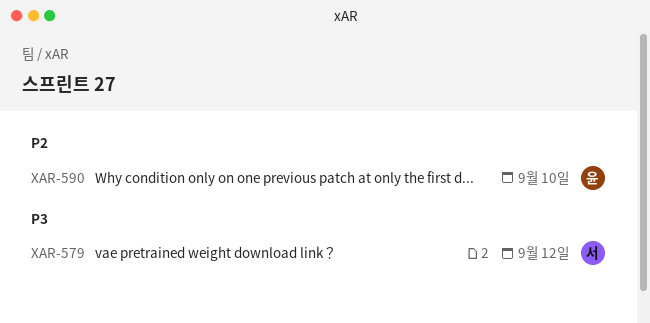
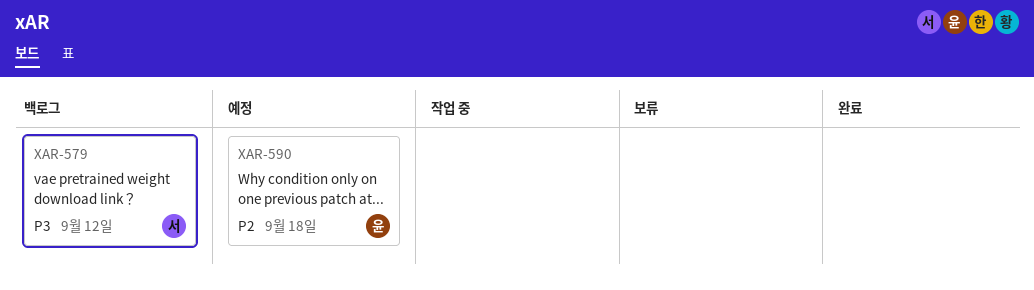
XAR-590, due: Sep 10 -> Sep 18

